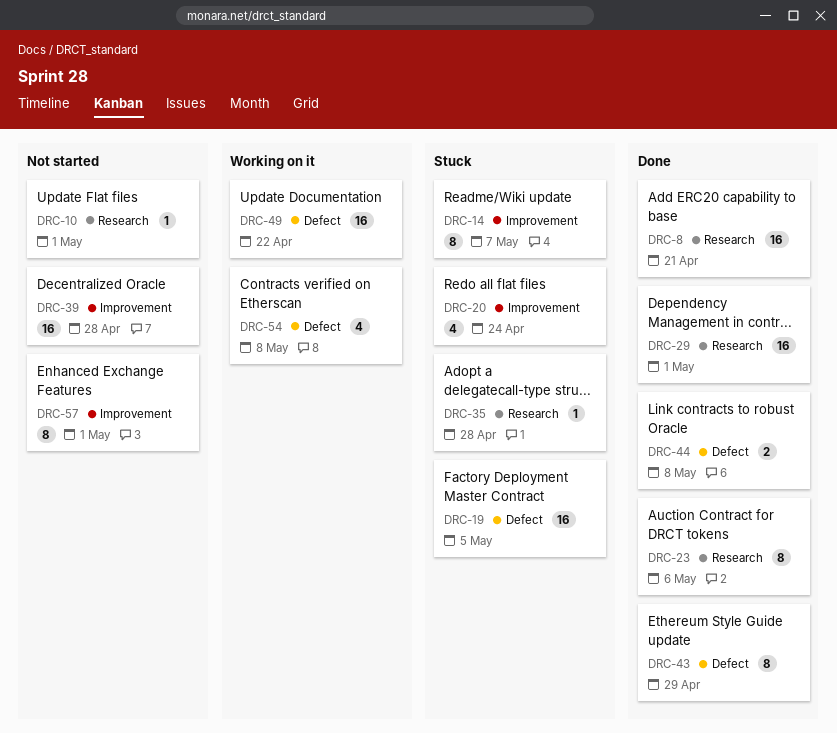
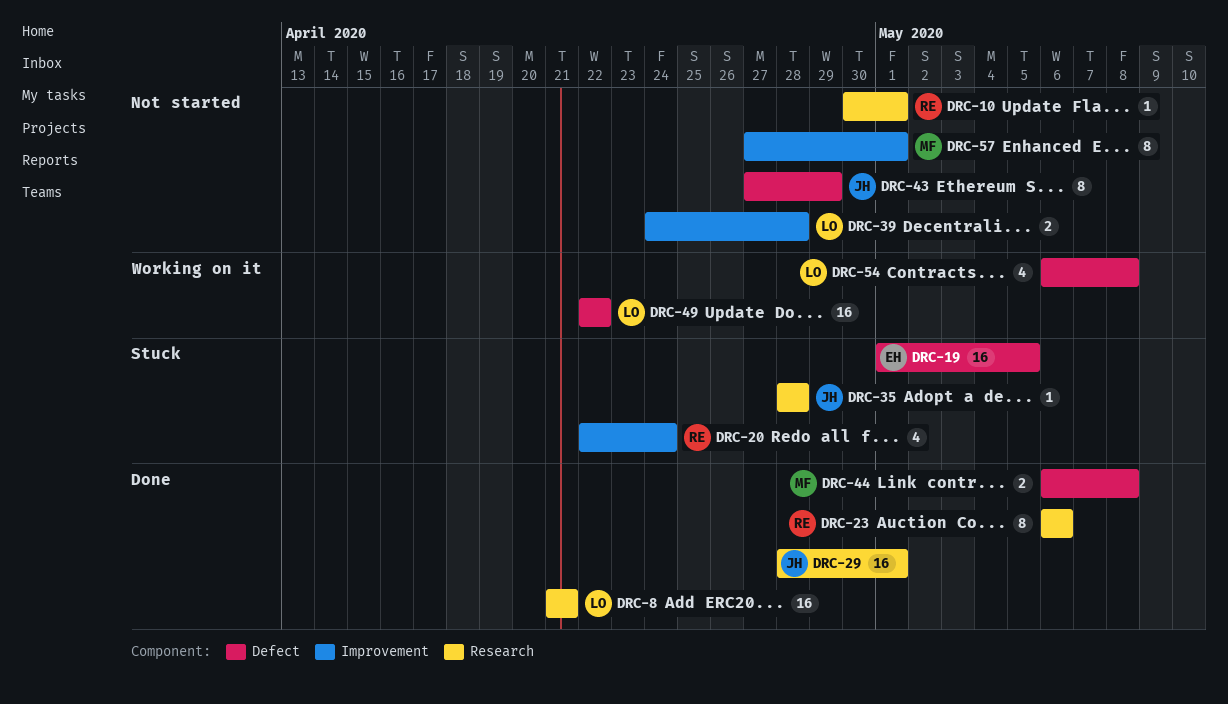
DRC-14: present -> none
DRC-39, estimate: 16 -> 2
DRC-43, status: Done -> Not started

